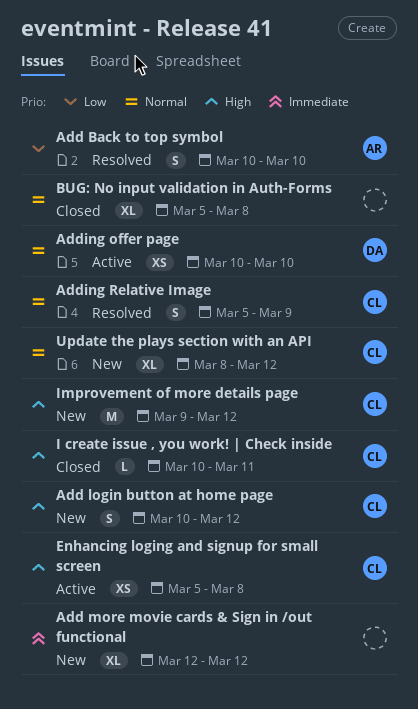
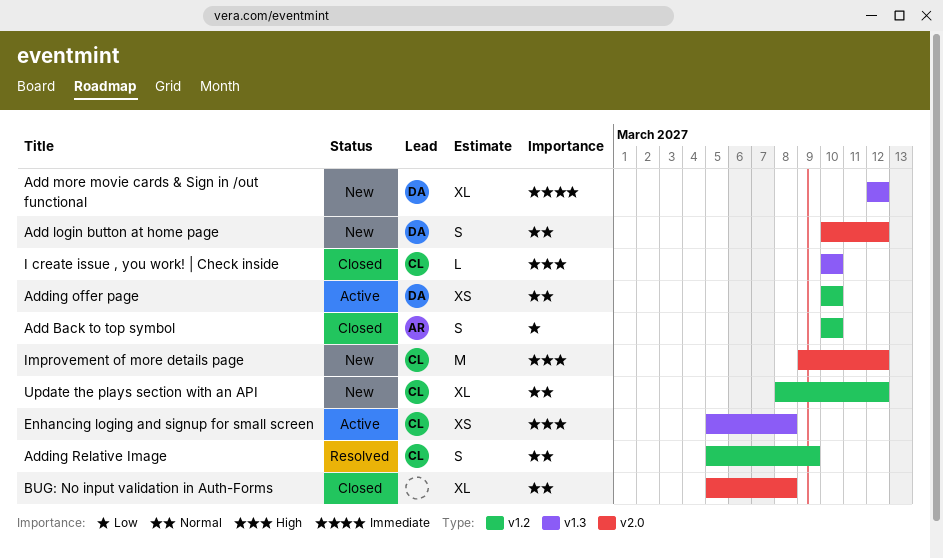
Add Back to top symbol, status: Resolved -> Closed
Add login button at home page, owner: CL -> DA
Add login button at home page, priority: High -> Normal
Add more movie cards & Sign in /out functional, owner: none -> DA
I create issue , you work! | Check inside, due: Mar 11 -> Mar 10

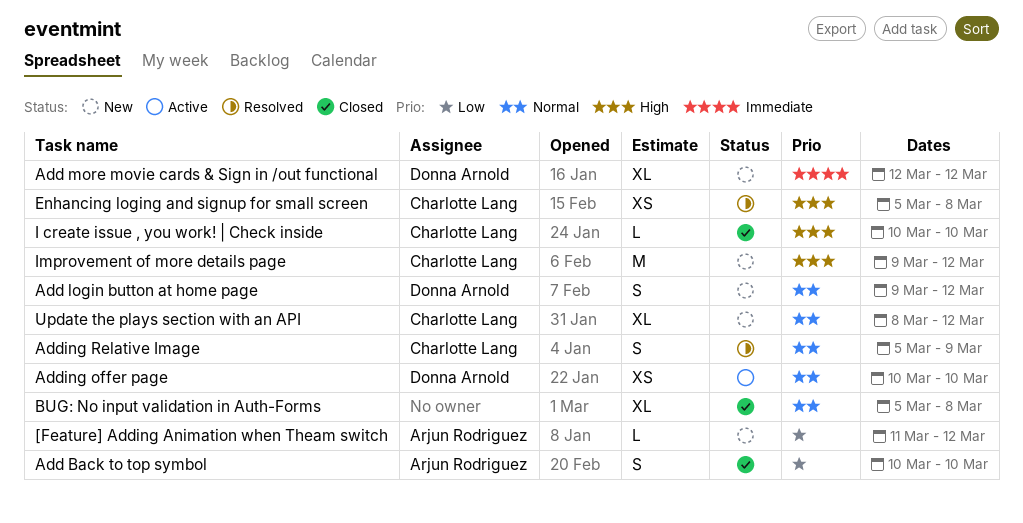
[Feature] Adding Animation when Theam switch: none -> present
Add login button at home page, start: Mar 10 -> Mar 9
Enhancing loging and signup for small screen, status: Active -> Resolved

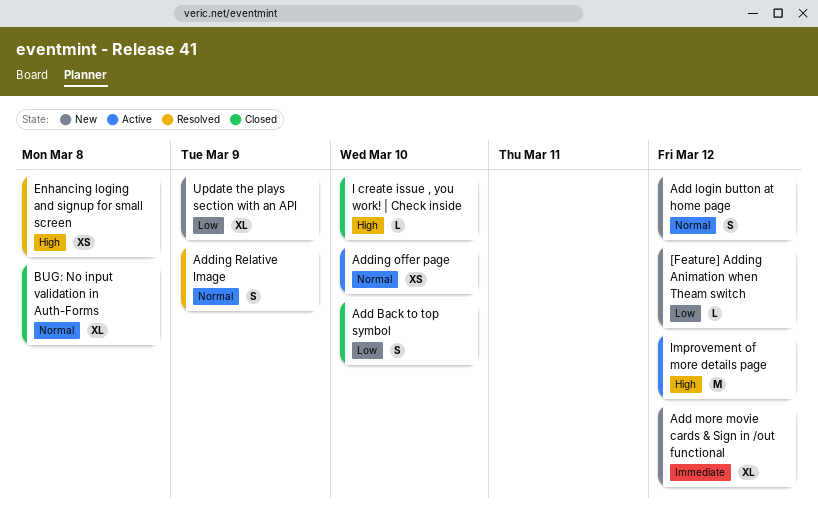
Improvement of more details page, status: New -> Active
Update the plays section with an API, priority: Normal -> Low
Update the plays section with an API, due: Mar 12 -> Mar 9

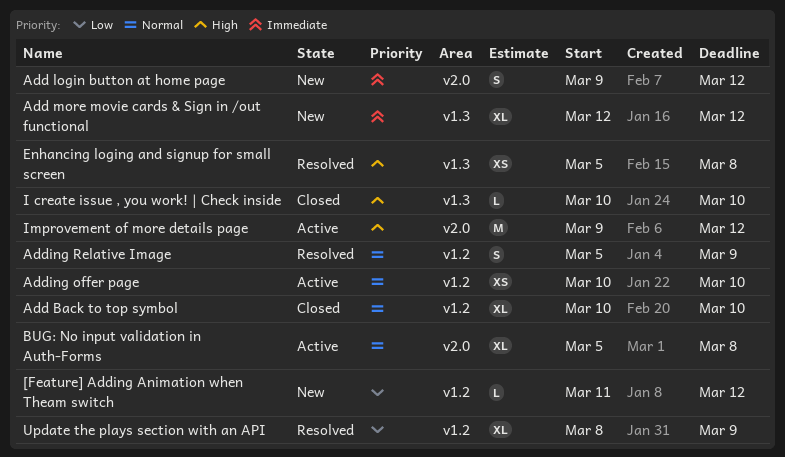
Add Back to top symbol, priority: Low -> Normal
Add Back to top symbol, estimate: S -> XL
Add login button at home page, priority: Normal -> Immediate
BUG: No input validation in Auth-Forms, status: Closed -> Active
Update the plays section with an API, status: New -> Resolved

